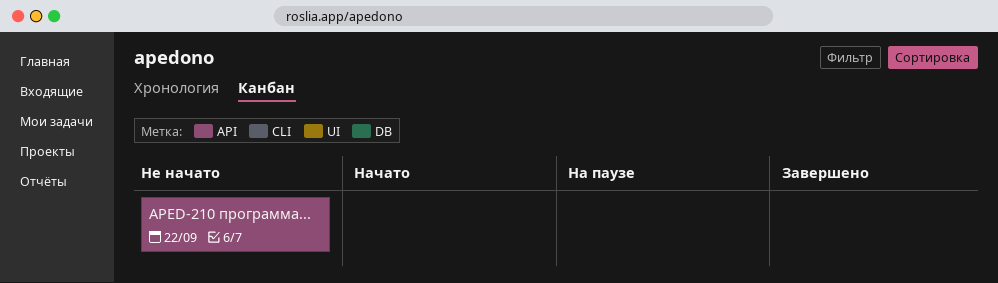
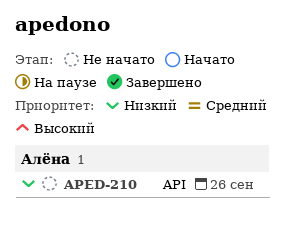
APED-210, due: Sep 22 -> Sep 26

